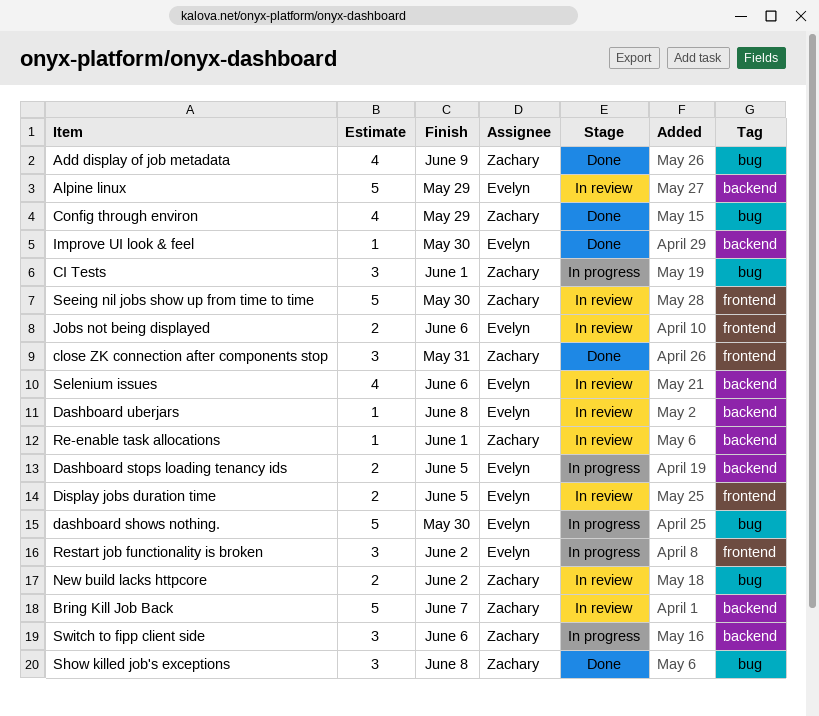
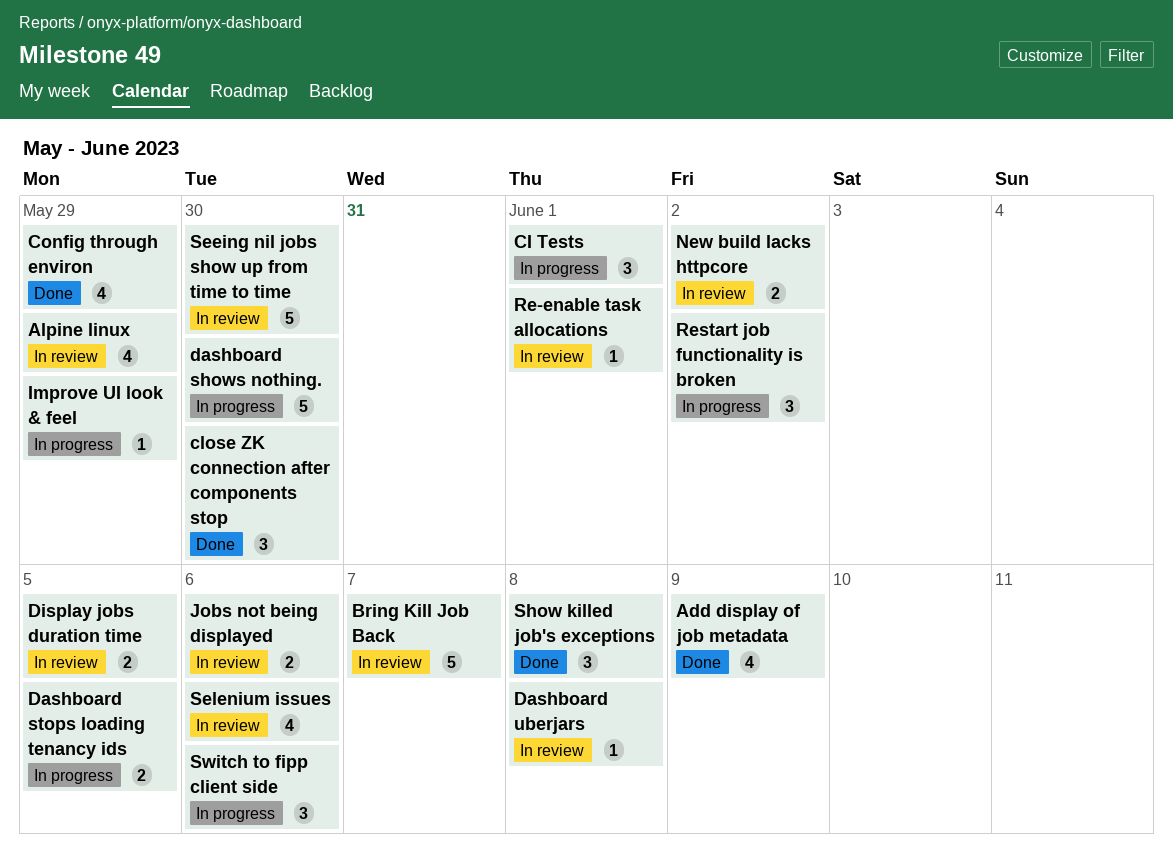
Alpine linux, estimate: 5 -> 4
close ZK connection after components stop, due: May 31 -> May 30
Improve UI look & feel, status: Done -> In progress
Improve UI look & feel, due: May 30 -> May 29

